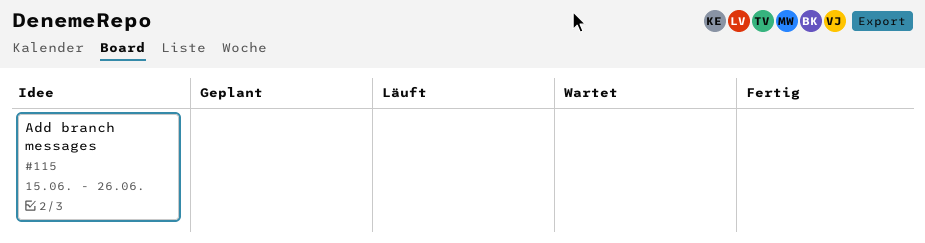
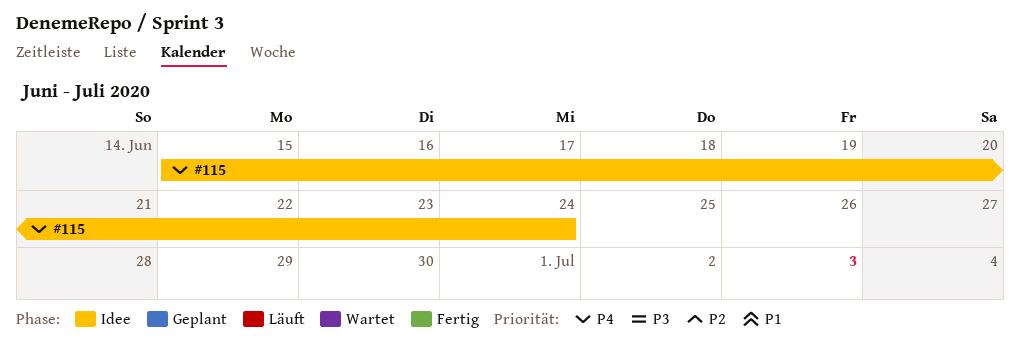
#115, due: Jun 26 -> Jun 24

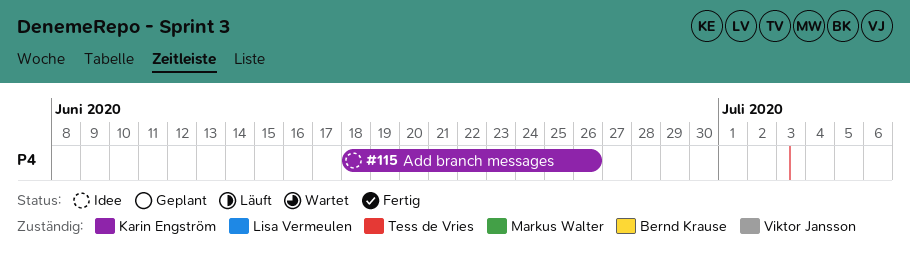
#115, start: Jun 15 -> Jun 18
#115, due: Jun 24 -> Jun 26

